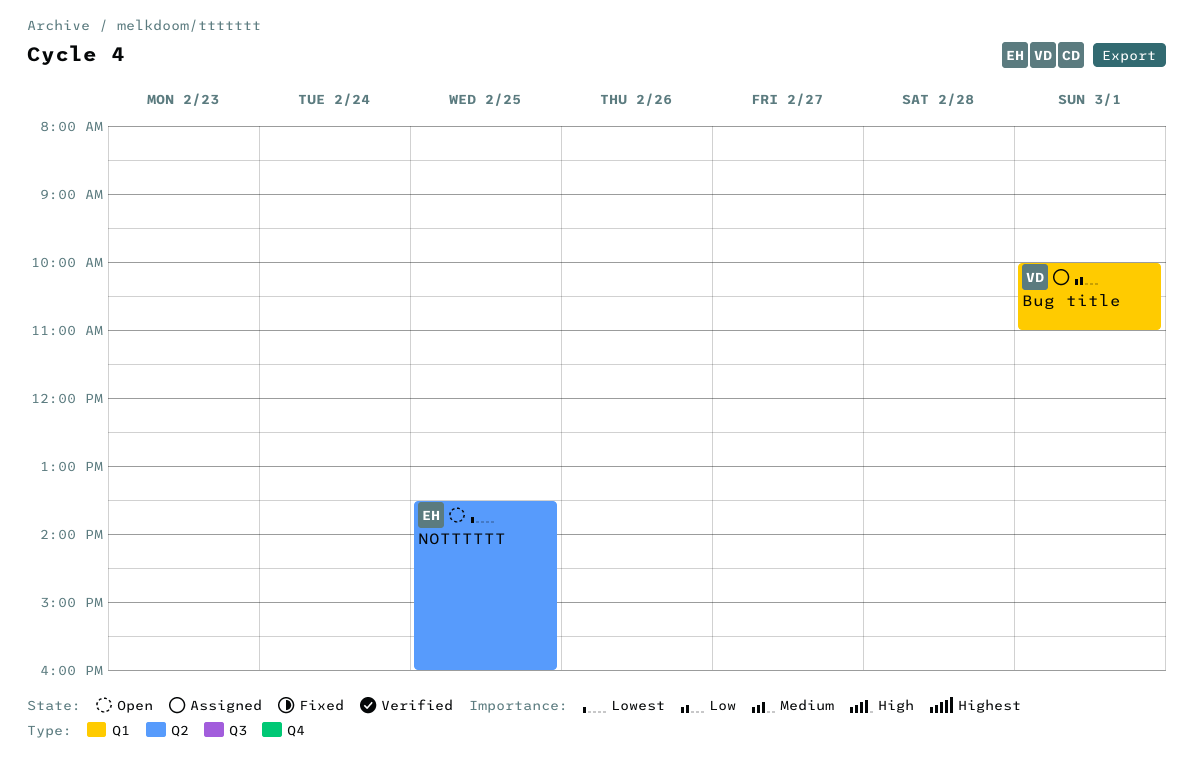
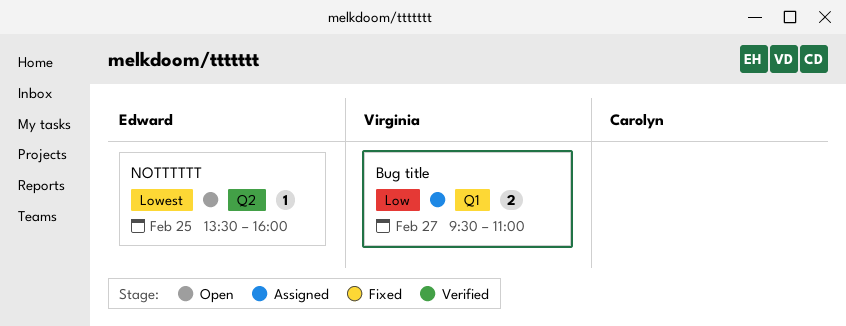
Bug title, day: Mar 1 -> Feb 27
Bug title, begins: 10:00 -> 09:30

